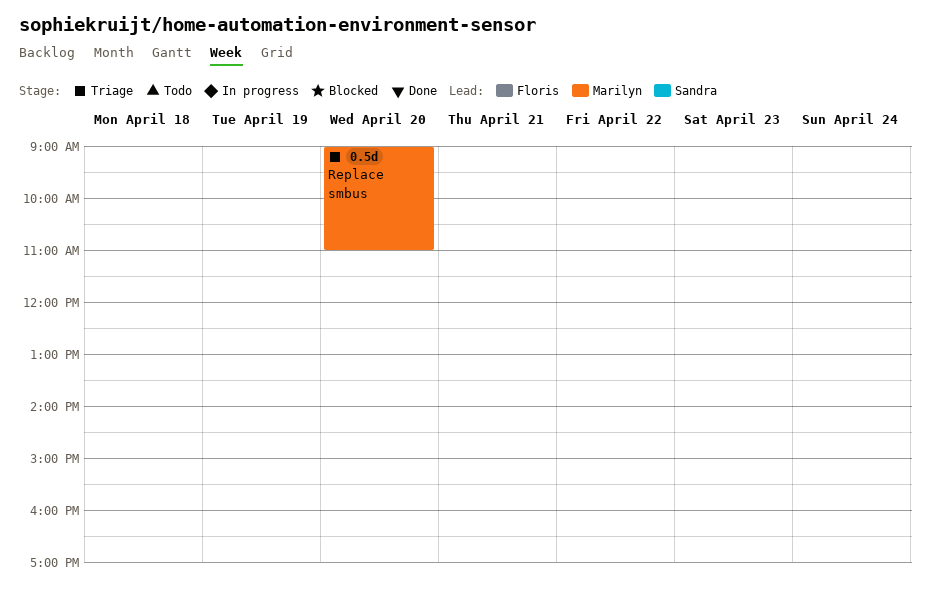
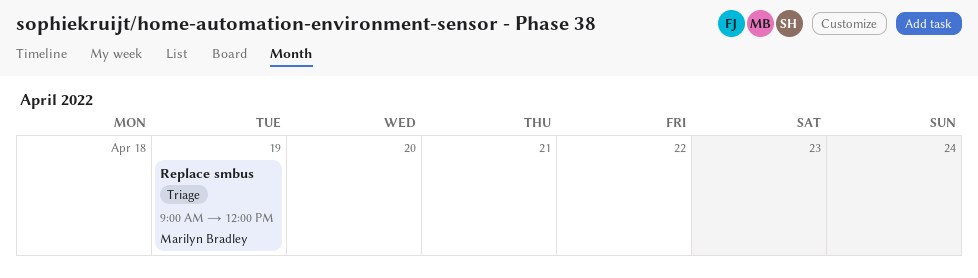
Replace smbus, day: Apr 20 -> Apr 19
Replace smbus, ends: 11:00 -> 12:00

